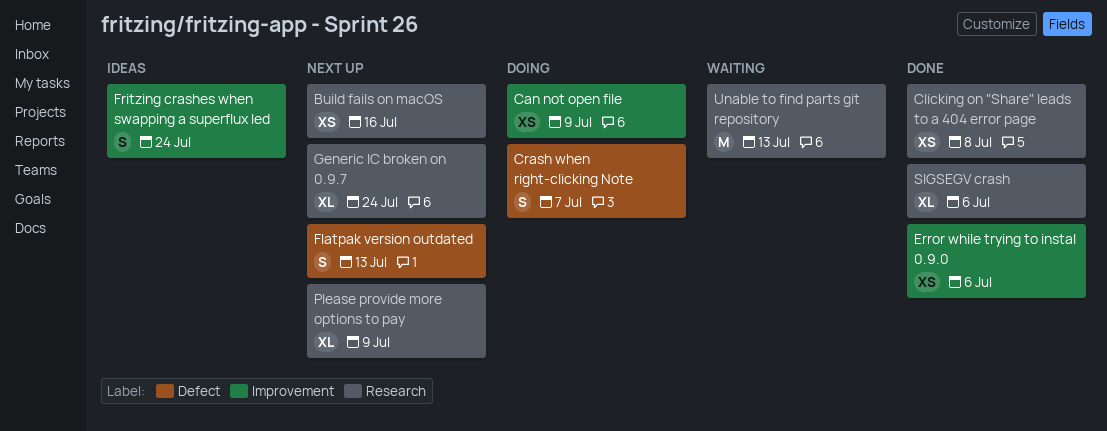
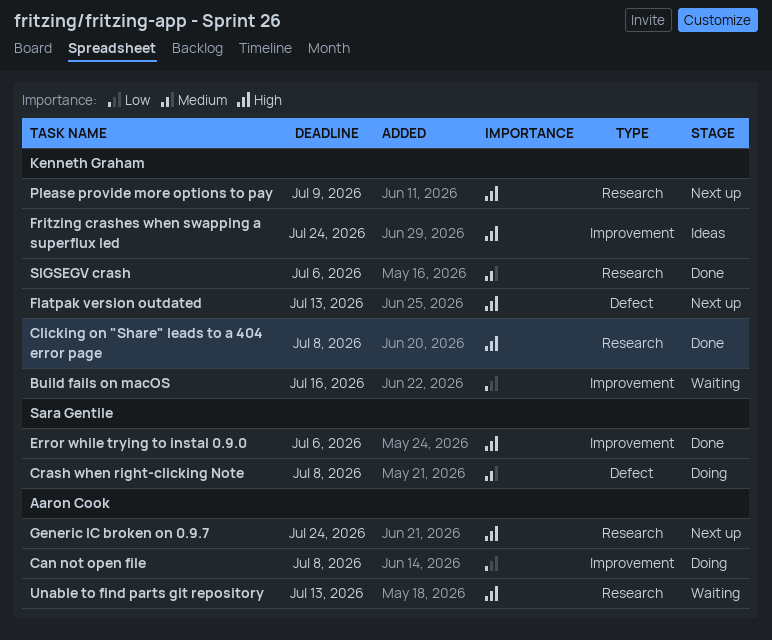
Build fails on macOS, status: Next up -> Waiting
Build fails on macOS, label: Research -> Improvement
Can not open file, due: Jul 9 -> Jul 8
Crash when right-clicking Note, due: Jul 7 -> Jul 8

